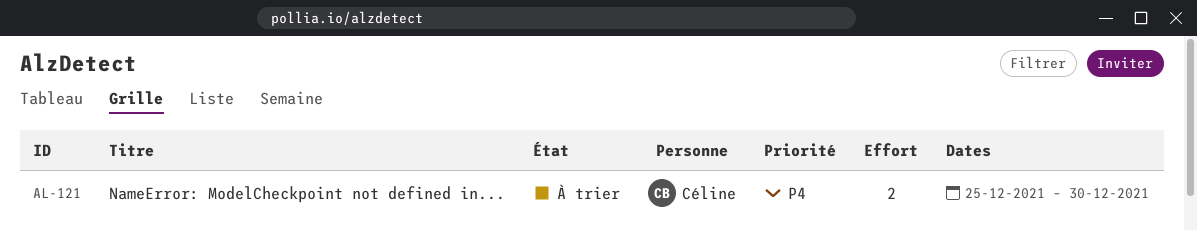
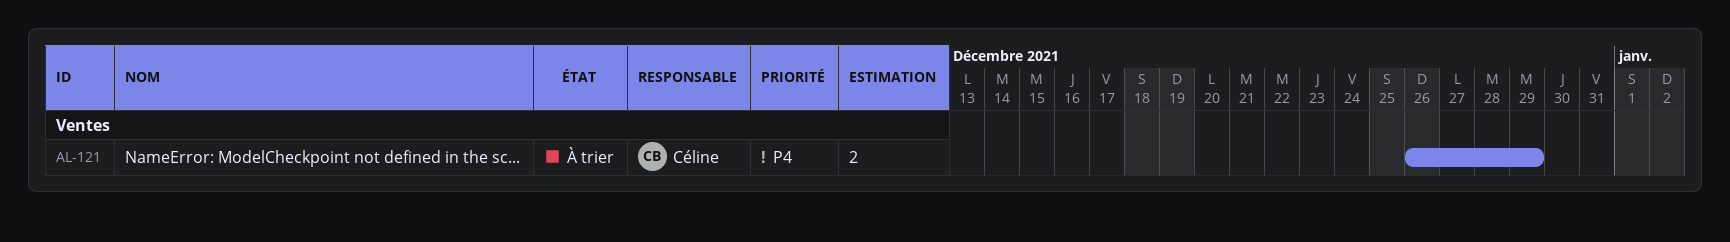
AL-121, start: Dec 25 -> Dec 26
AL-121, due: Dec 30 -> Dec 29

